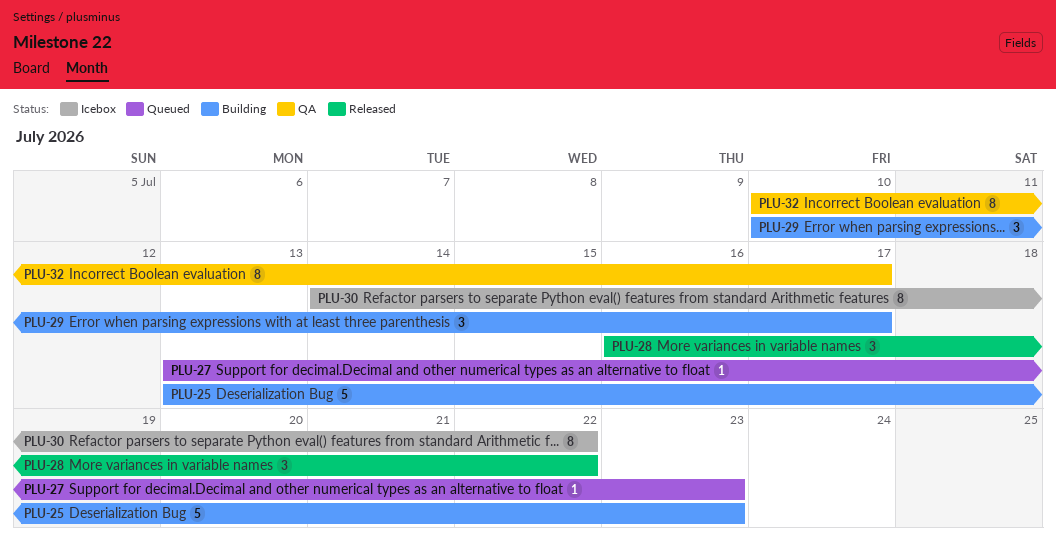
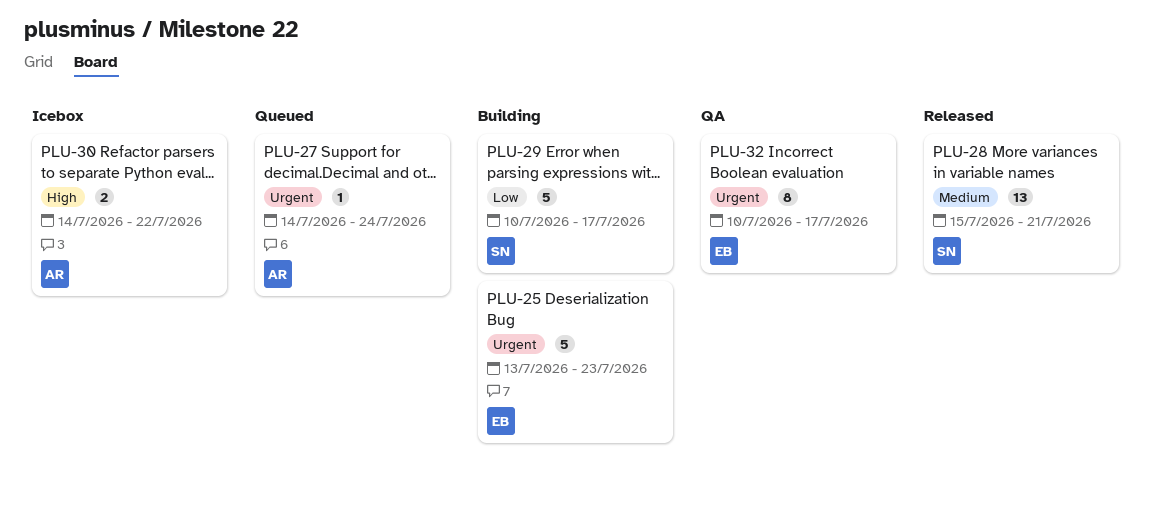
PLU-27, start: Jul 13 -> Jul 14
PLU-27, due: Jul 23 -> Jul 24
PLU-28, estimate: 3 -> 13
PLU-28, start: Jul 16 -> Jul 15
PLU-28, due: Jul 22 -> Jul 21
PLU-29, estimate: 3 -> 5
PLU-30, estimate: 8 -> 2

